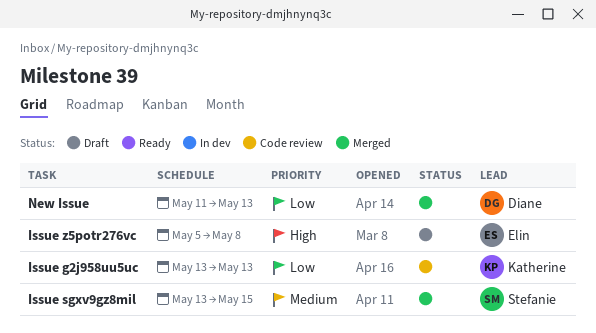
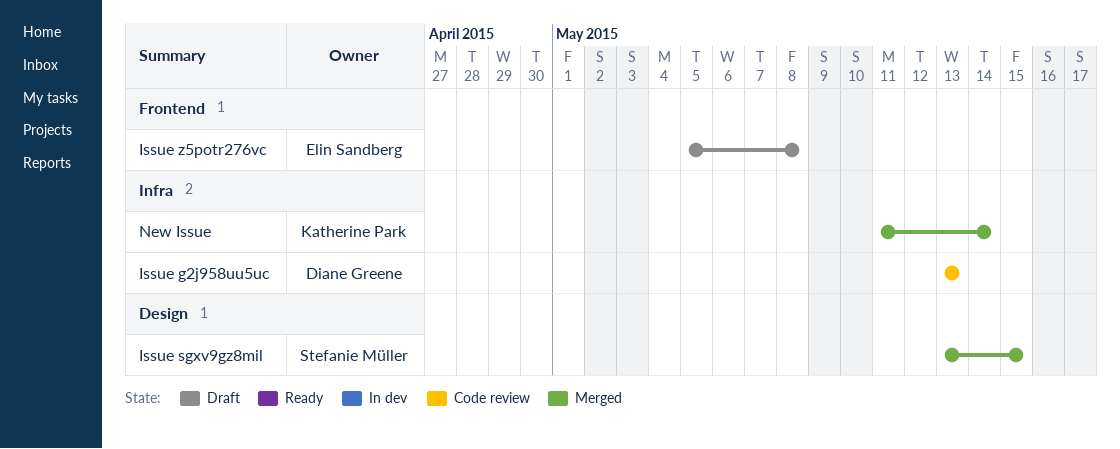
Issue g2j958uu5uc, owner: Katherine Park -> Diane Greene
New Issue, owner: Diane Greene -> Katherine Park
New Issue, due: May 13 -> May 14

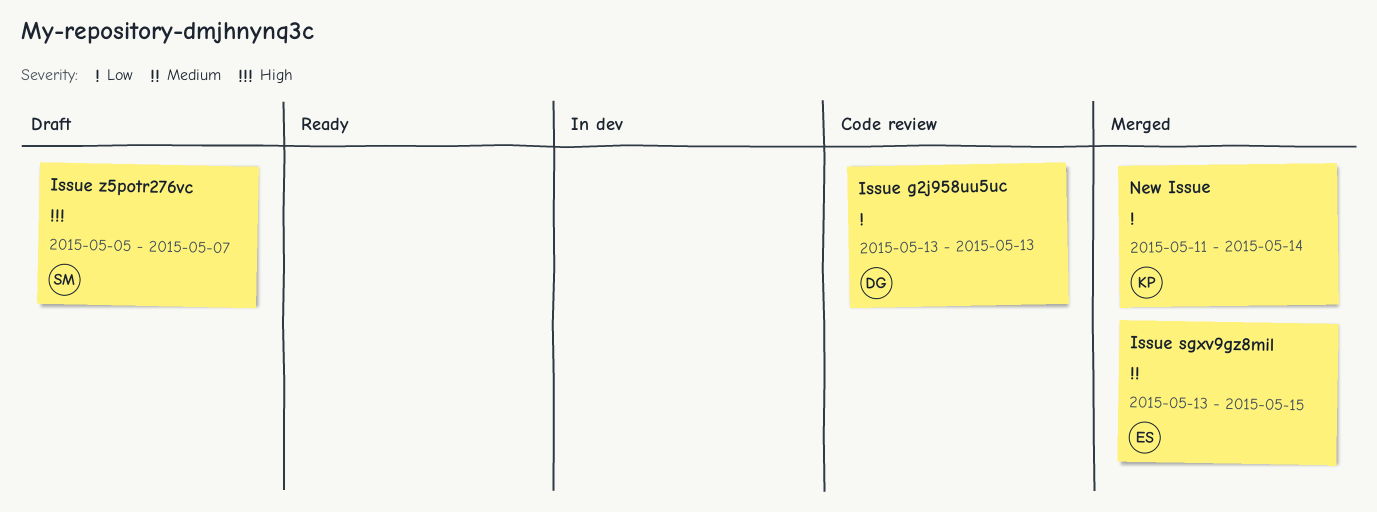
Issue sgxv9gz8mil, owner: Stefanie Müller -> Elin Sandberg
Issue z5potr276vc, owner: Elin Sandberg -> Stefanie Müller
Issue z5potr276vc, due: May 8 -> May 7

